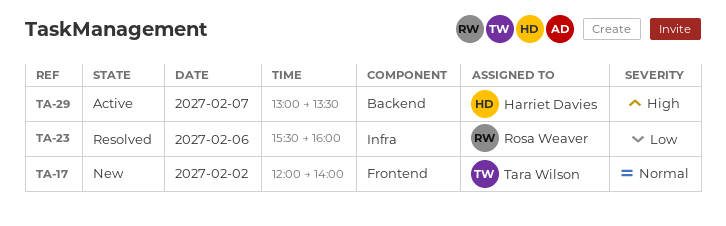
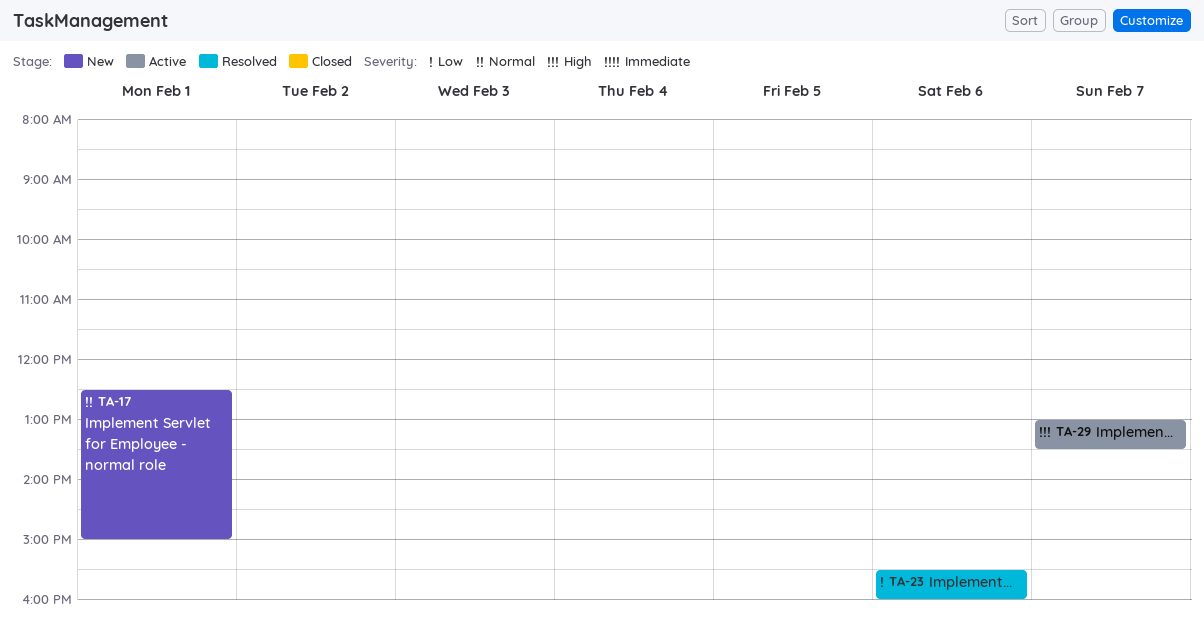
TA-17, day: Feb 2 -> Feb 1
TA-17, begins: 12:00 -> 12:30
TA-17, ends: 14:00 -> 15:00

